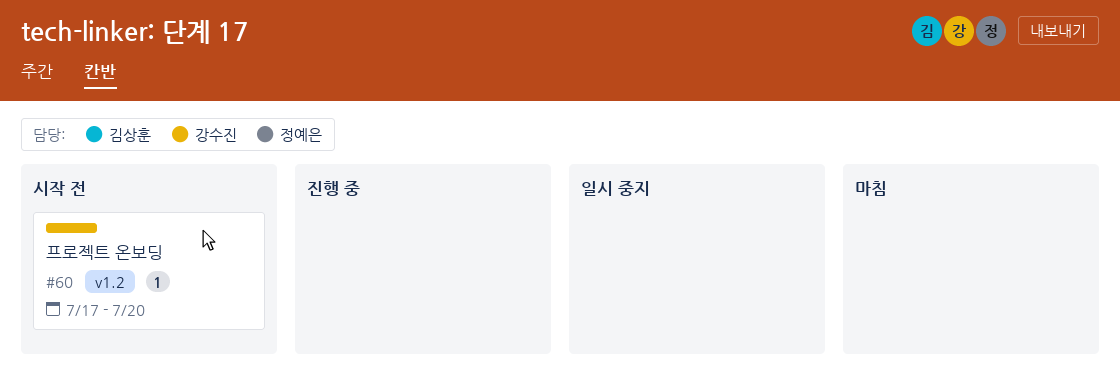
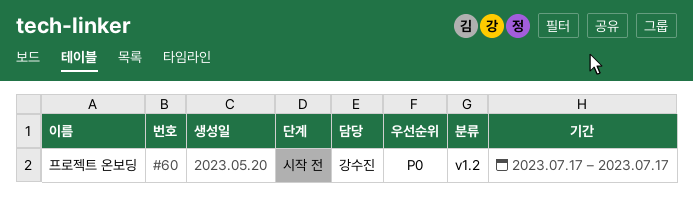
#60, due: Jul 20 -> Jul 17

